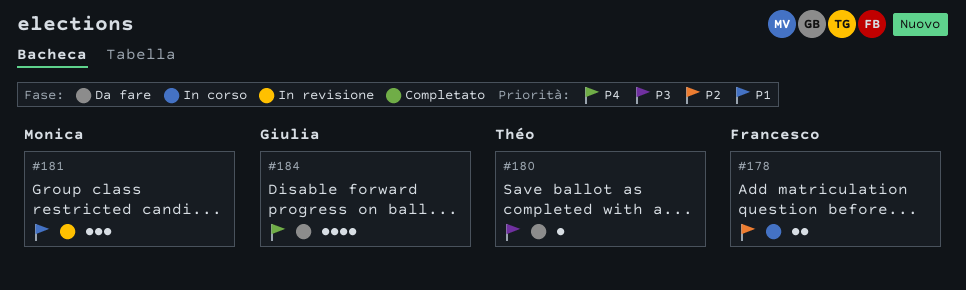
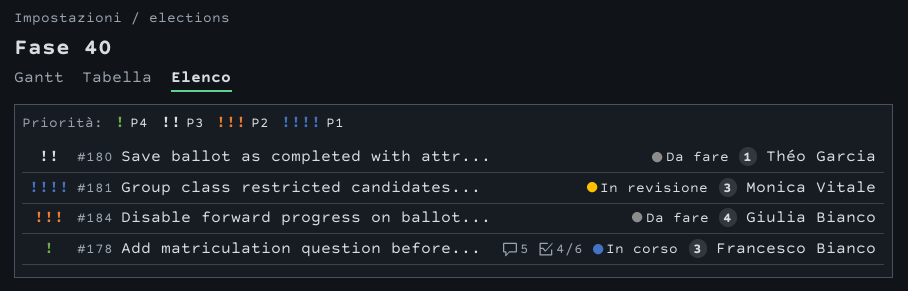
#178, priority: P2 -> P4
#178, estimate: 2 -> 3
#184, priority: P4 -> P2

